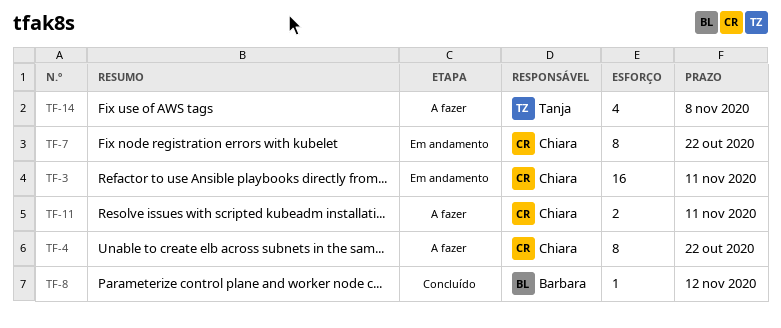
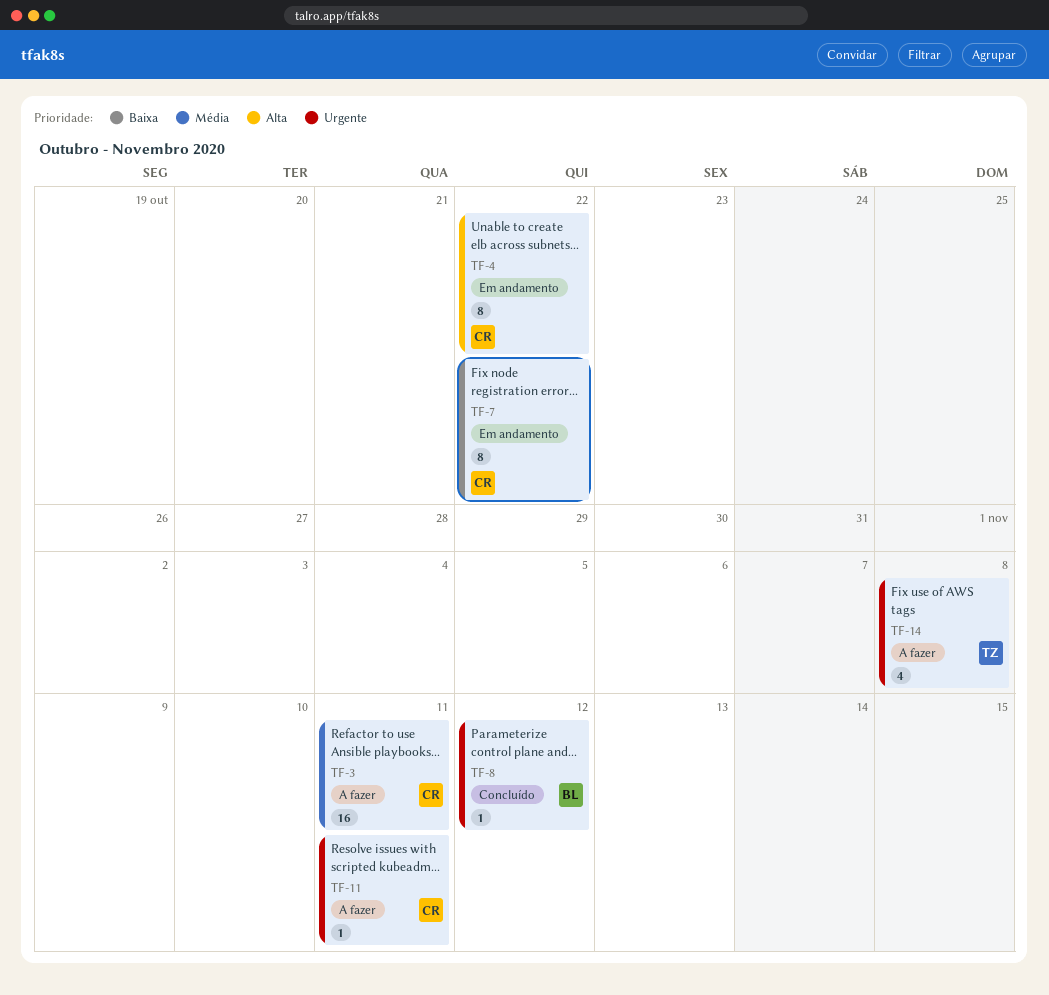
TF-3, status: Em andamento -> A fazer
TF-4, status: A fazer -> Em andamento
TF-11, estimate: 2 -> 1

